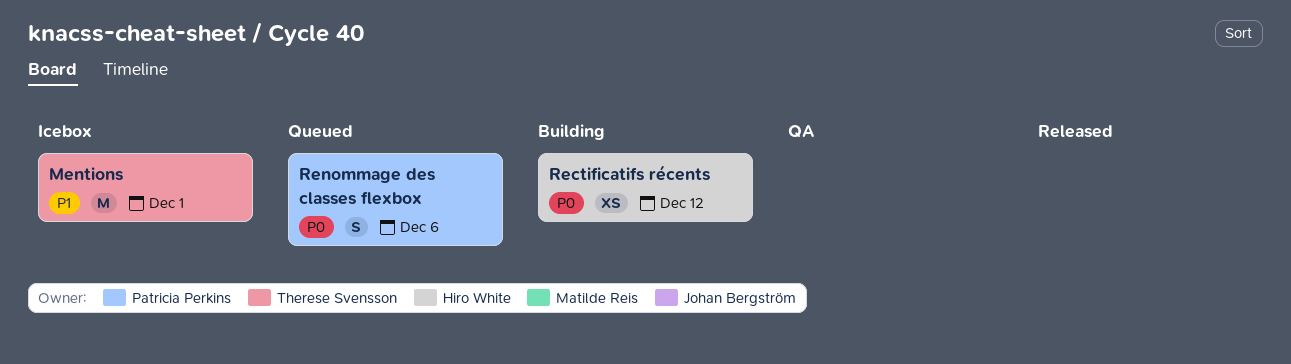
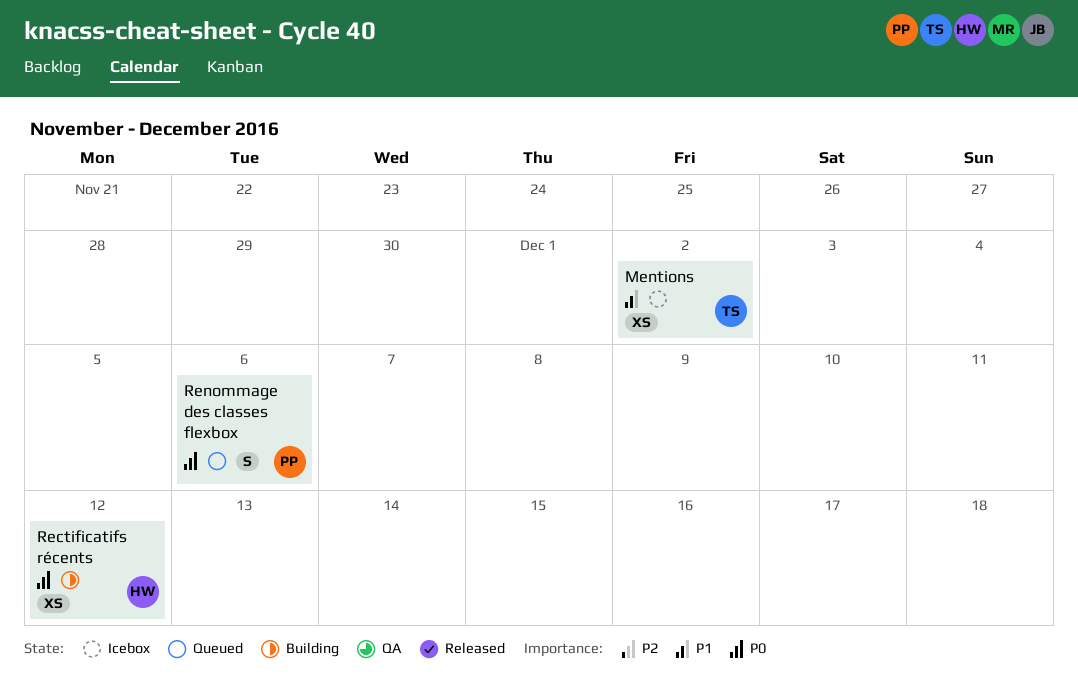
Mentions, estimate: M -> XS
Mentions, due: Dec 1 -> Dec 2

